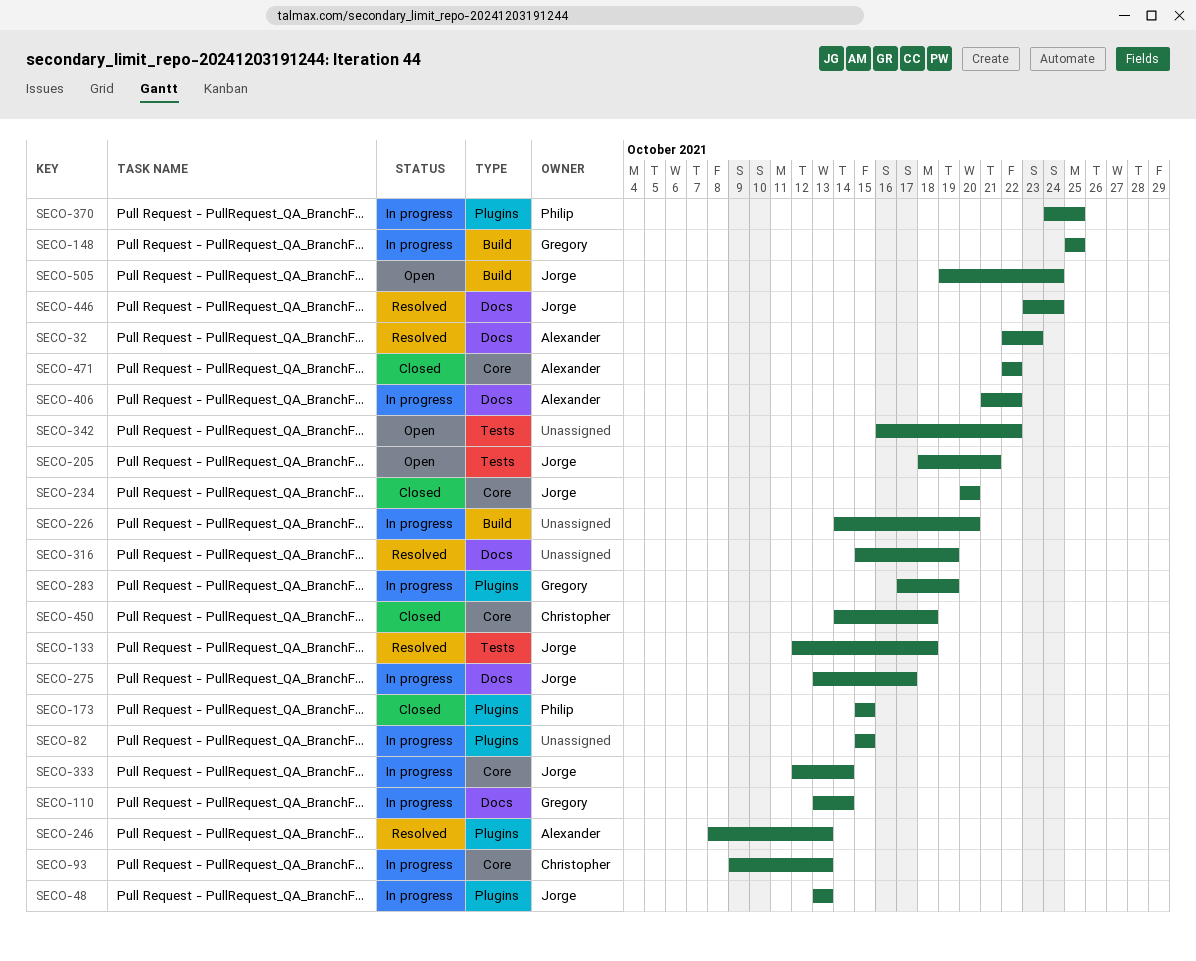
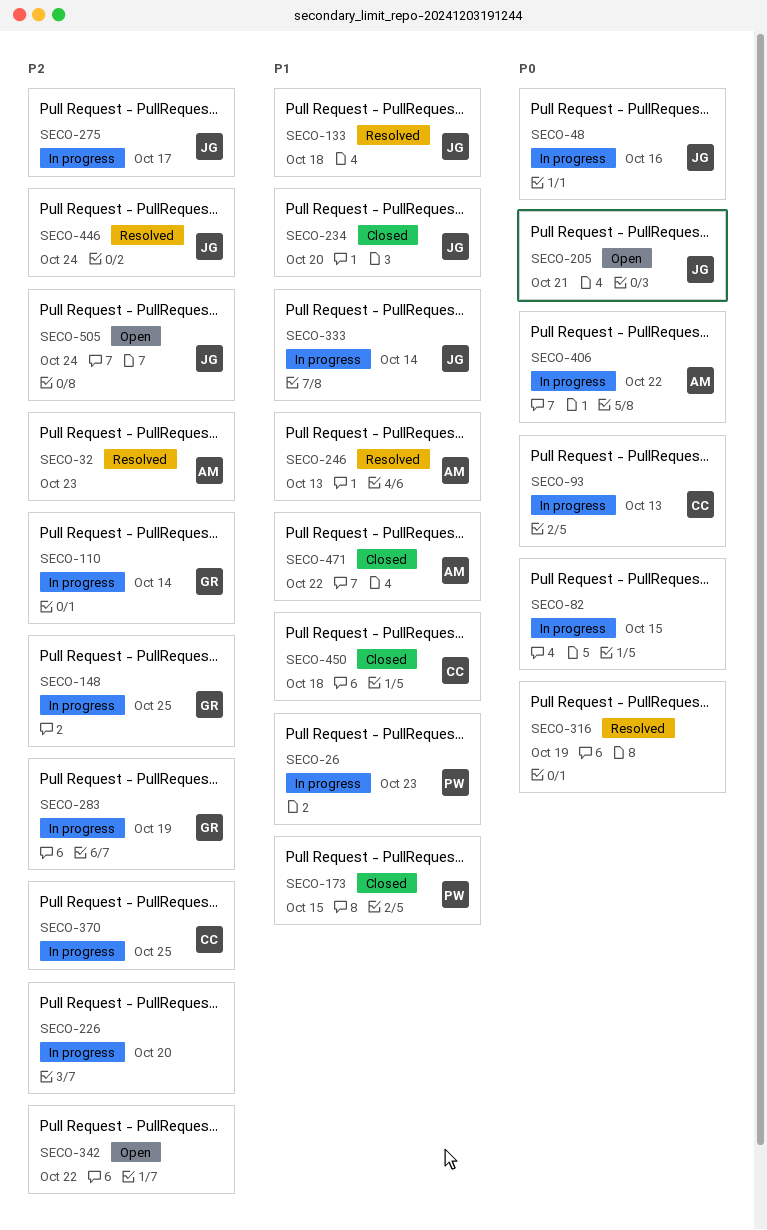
SECO-26: none -> present
SECO-48, due: Oct 13 -> Oct 16
SECO-370, owner: Philip -> Christopher

